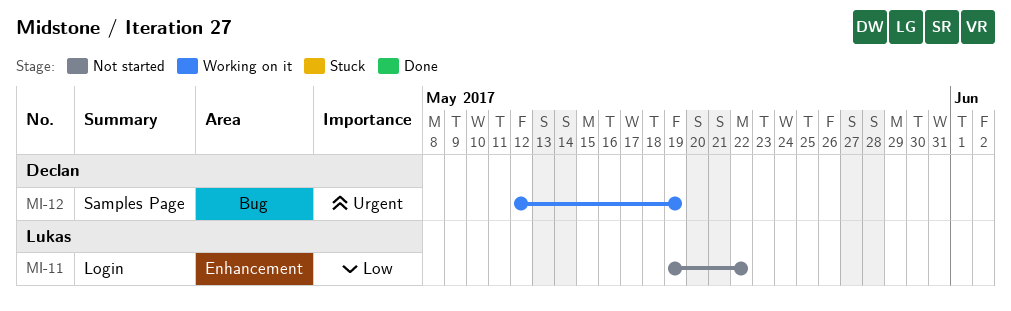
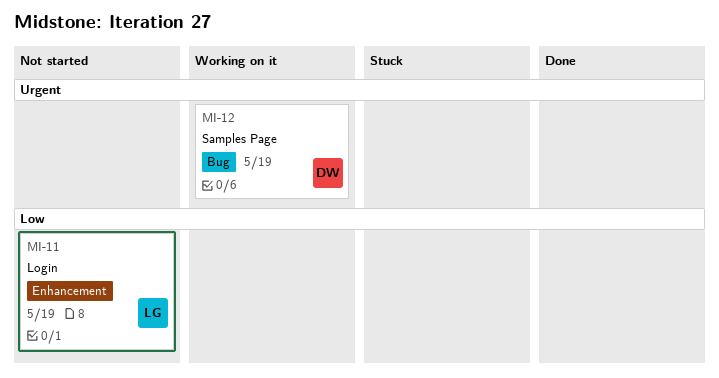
MI-11, due: May 22 -> May 19

